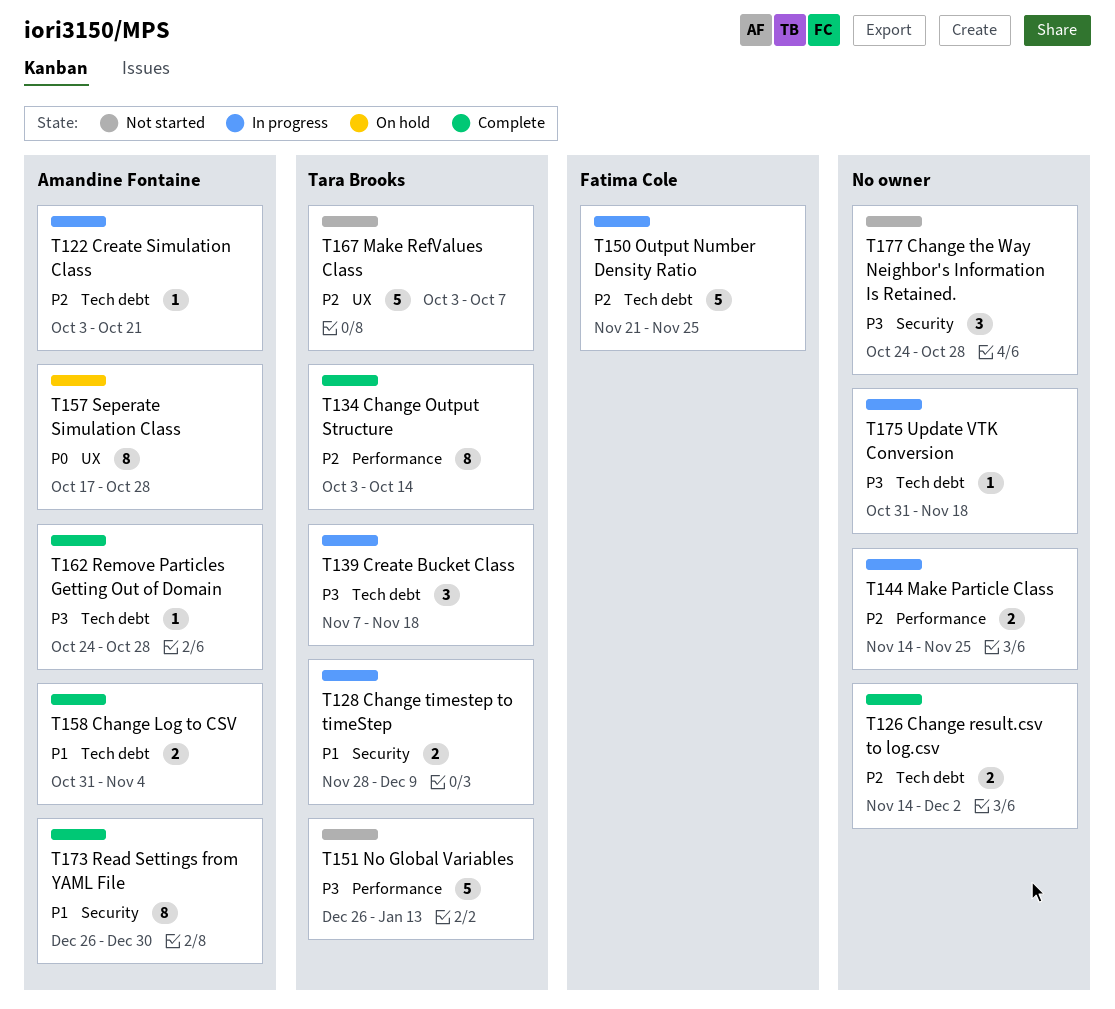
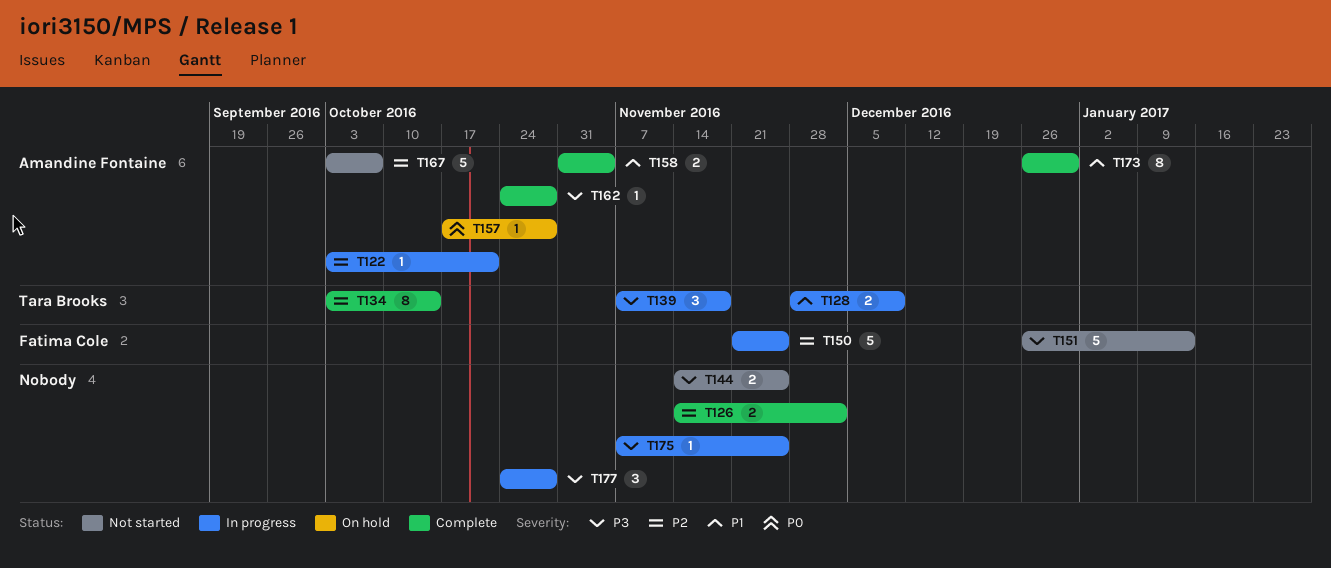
T144, status: In progress -> Not started
T144, priority: P2 -> P3
T151, owner: Tara Brooks -> Fatima Cole
T157, estimate: 8 -> 1
T167, owner: Tara Brooks -> Amandine Fontaine
T175, start: Oct 31 -> Nov 7
T175, due: Nov 18 -> Nov 25
T177, status: Not started -> In progress

